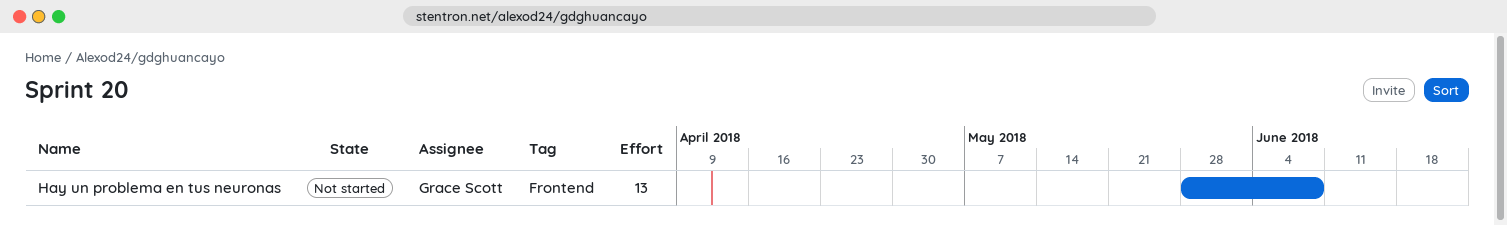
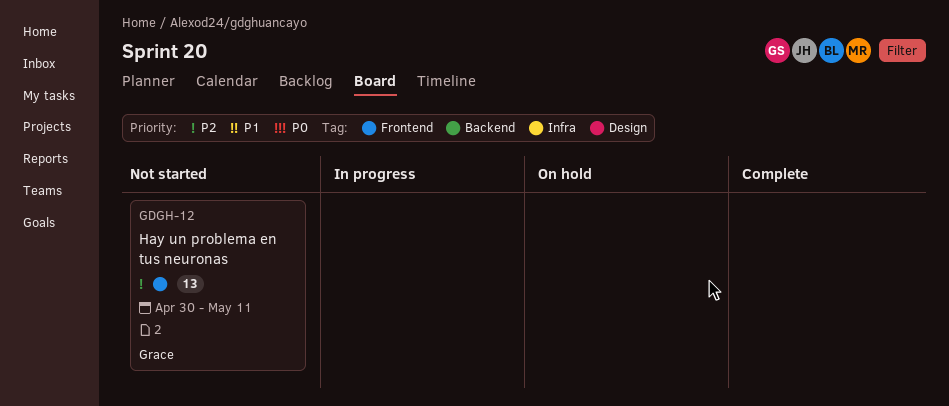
Hay un problema en tus neuronas, start: May 28 -> Apr 30
Hay un problema en tus neuronas, due: Jun 8 -> May 11

